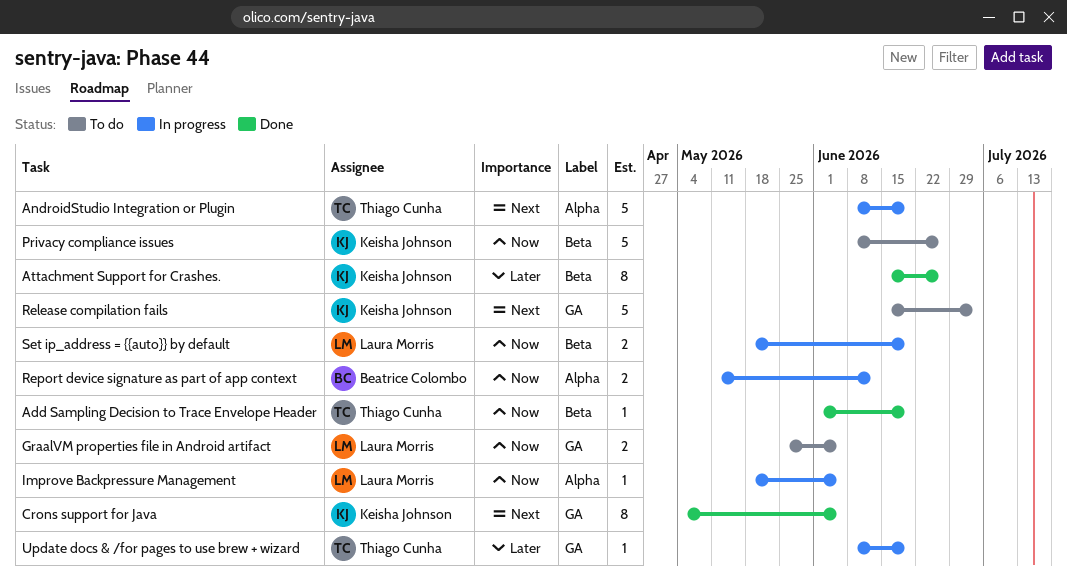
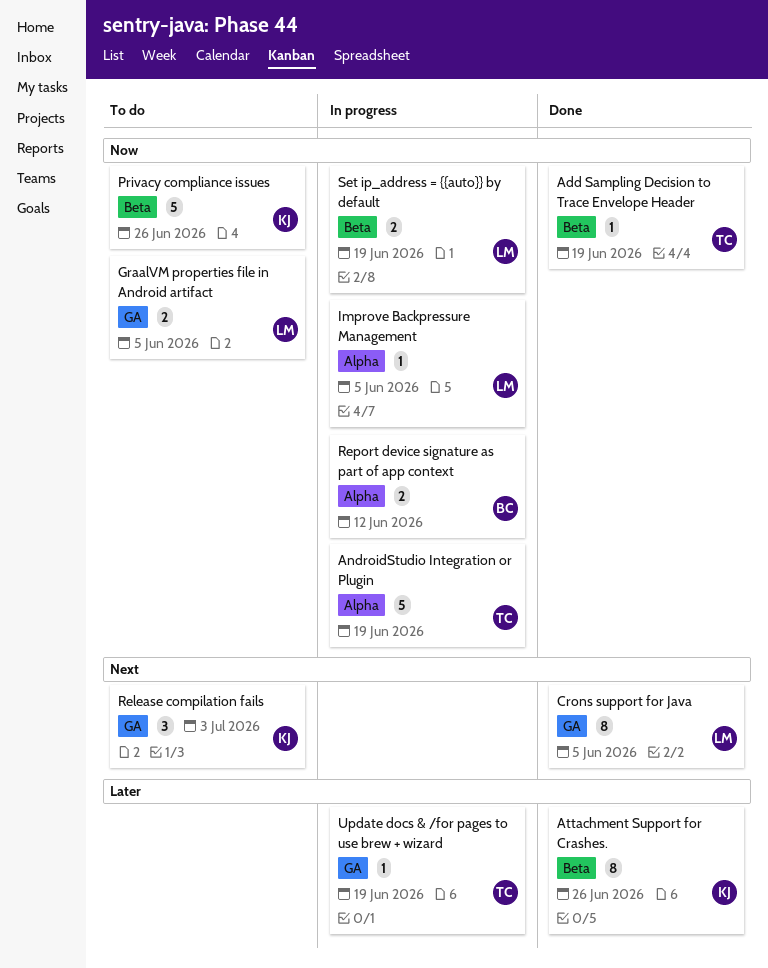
AndroidStudio Integration or Plugin, priority: Next -> Now
Crons support for Java, owner: Keisha Johnson -> Laura Morris
Release compilation fails, estimate: 5 -> 3

